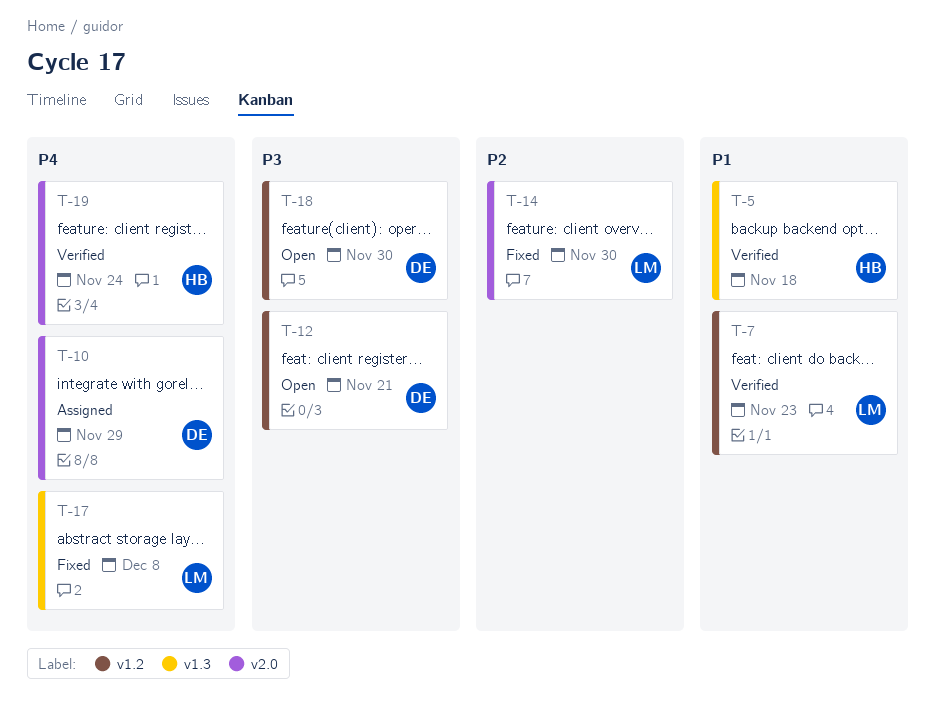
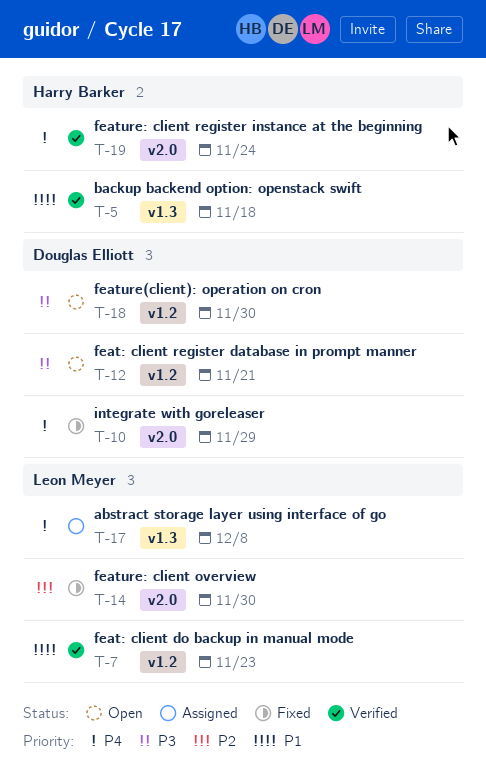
T-10, status: Assigned -> Fixed
T-17, status: Fixed -> Assigned

